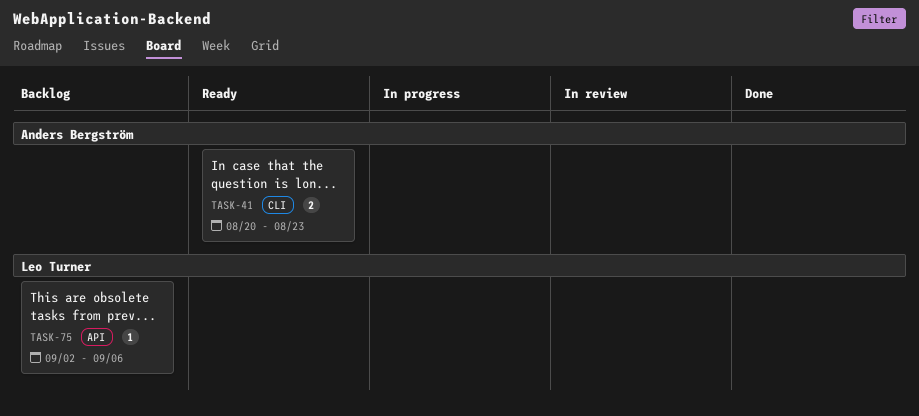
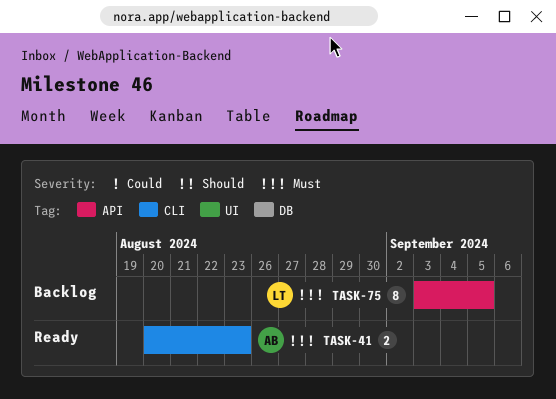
TASK-75, estimate: 1 -> 8
TASK-75, start: Sep 2 -> Sep 3
TASK-75, due: Sep 6 -> Sep 5

